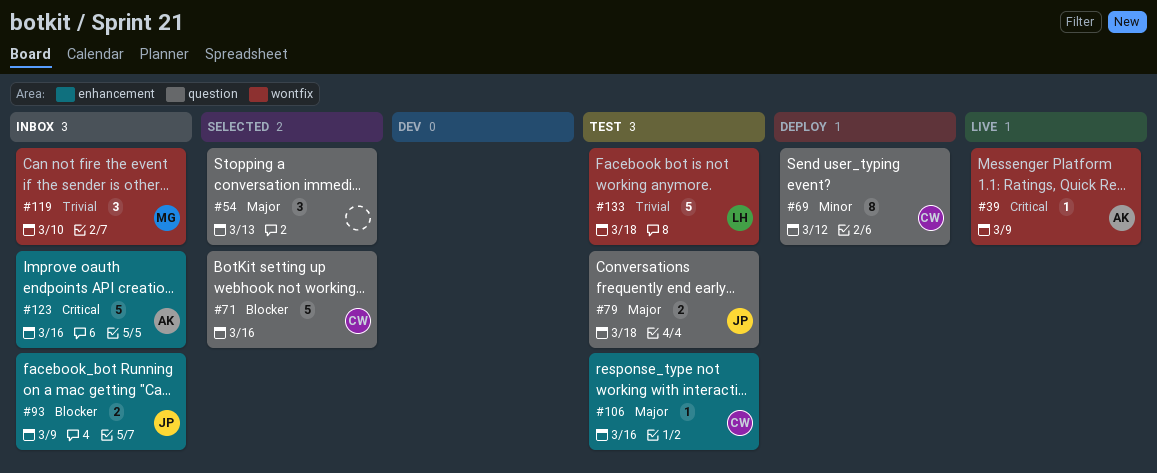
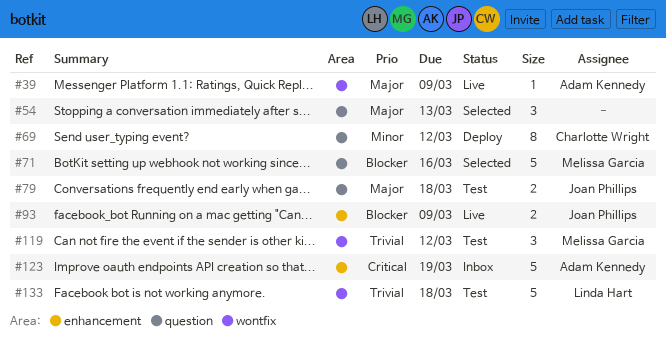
#39, priority: Critical -> Major
#71, owner: Charlotte Wright -> Melissa Garcia
#93, status: Inbox -> Live
#106: present -> none
#119, status: Inbox -> Test
#119, due: Mar 10 -> Mar 12
#123, due: Mar 16 -> Mar 19

